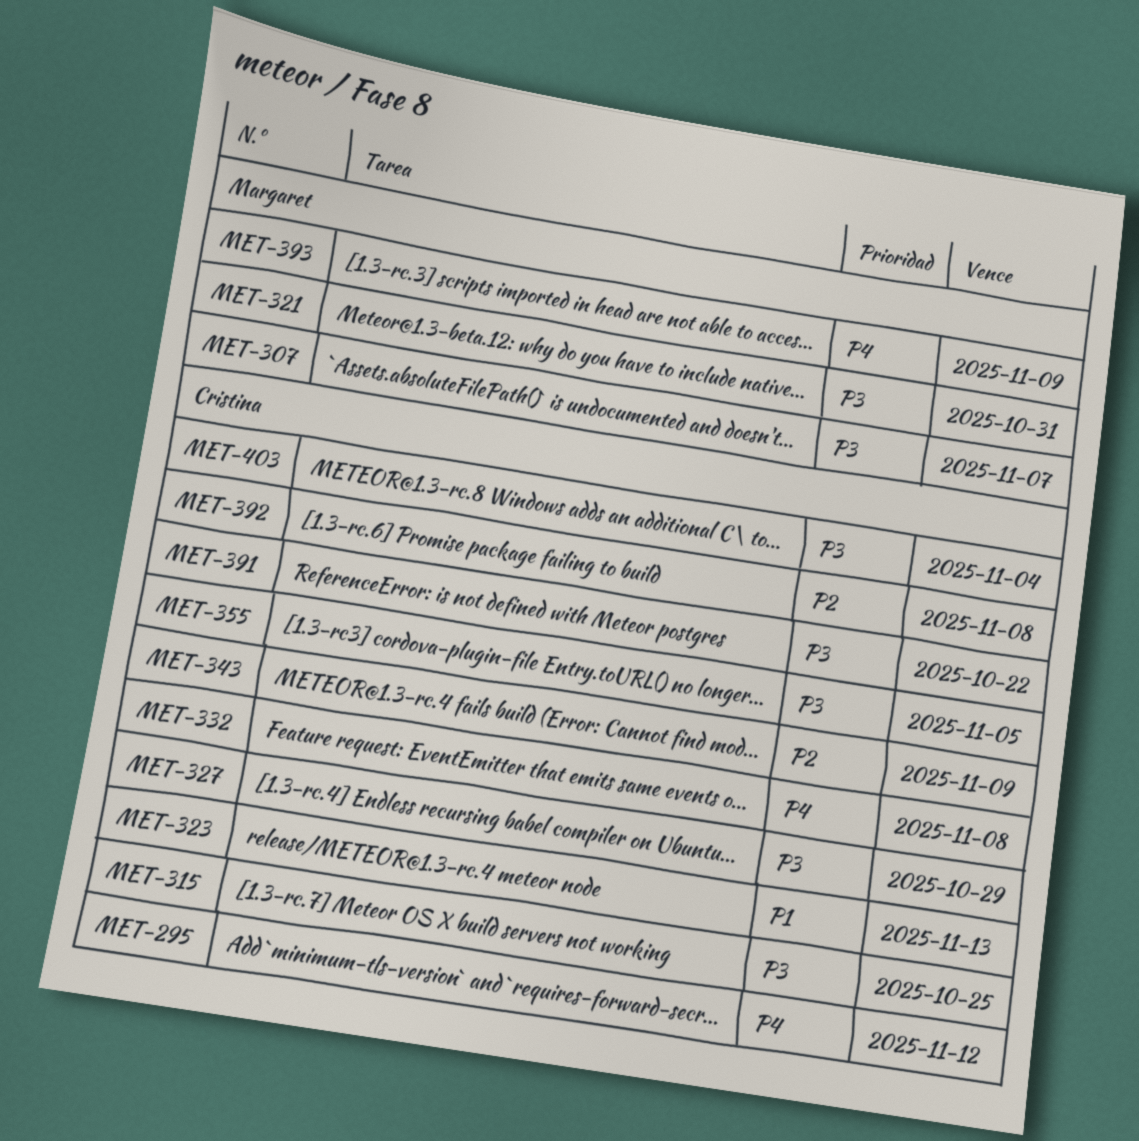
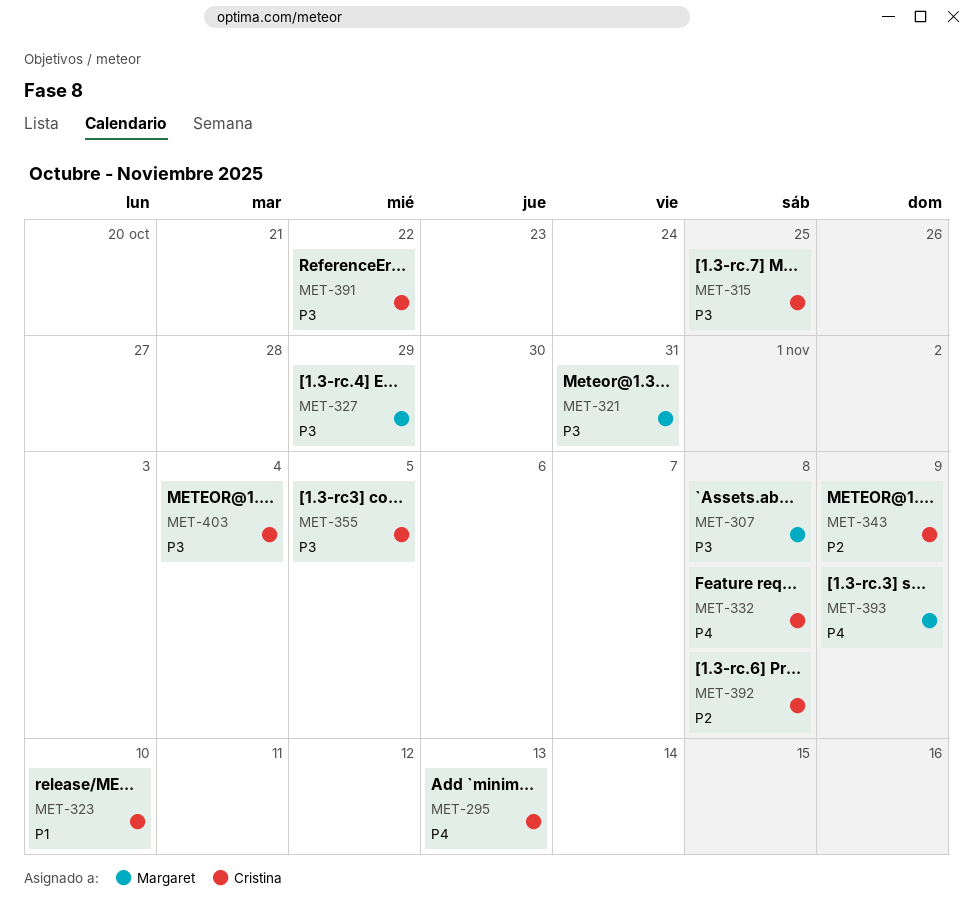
MET-295, due: Nov 12 -> Nov 13
MET-307, due: Nov 7 -> Nov 8
MET-323, due: Nov 13 -> Nov 10
MET-327, owner: Cristina -> Margaret

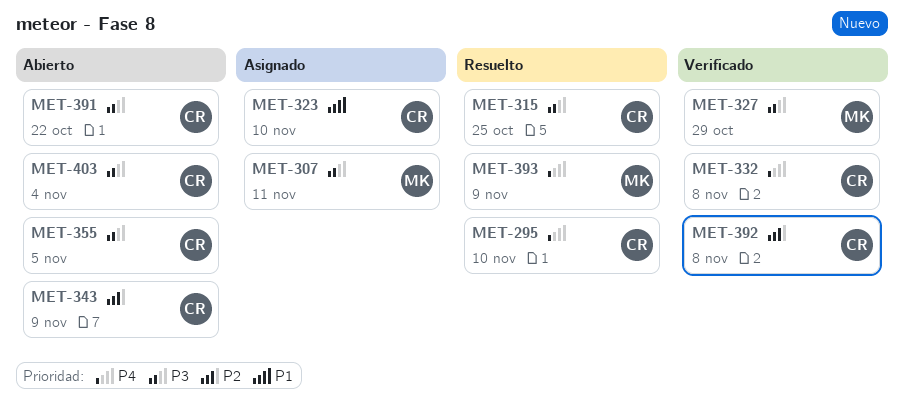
MET-295, due: Nov 13 -> Nov 10
MET-307, due: Nov 8 -> Nov 11
MET-321: present -> none

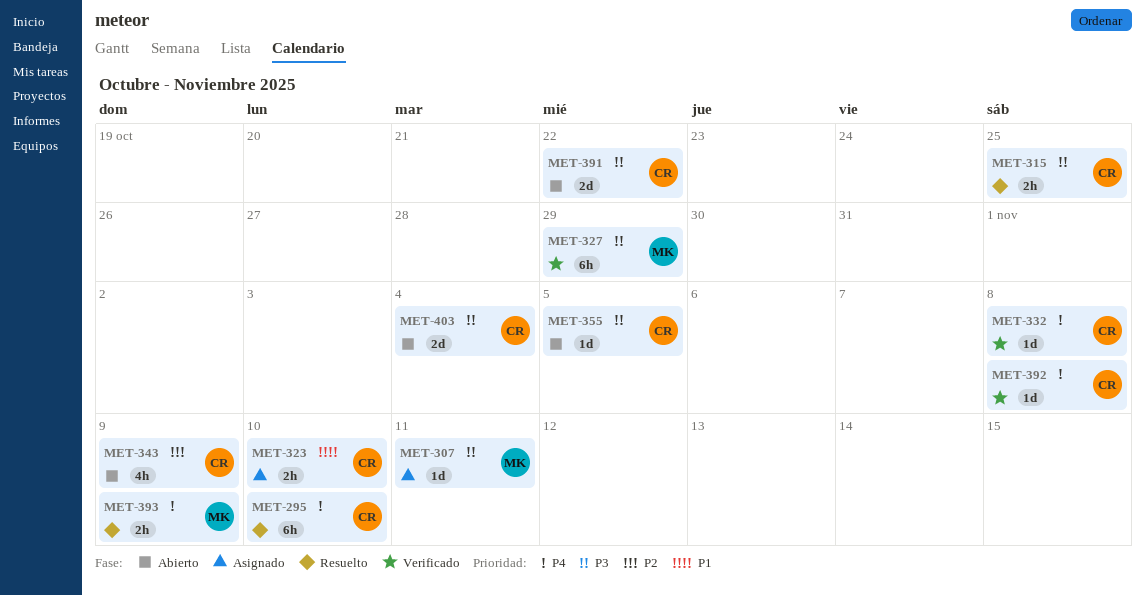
MET-392, priority: P2 -> P4

